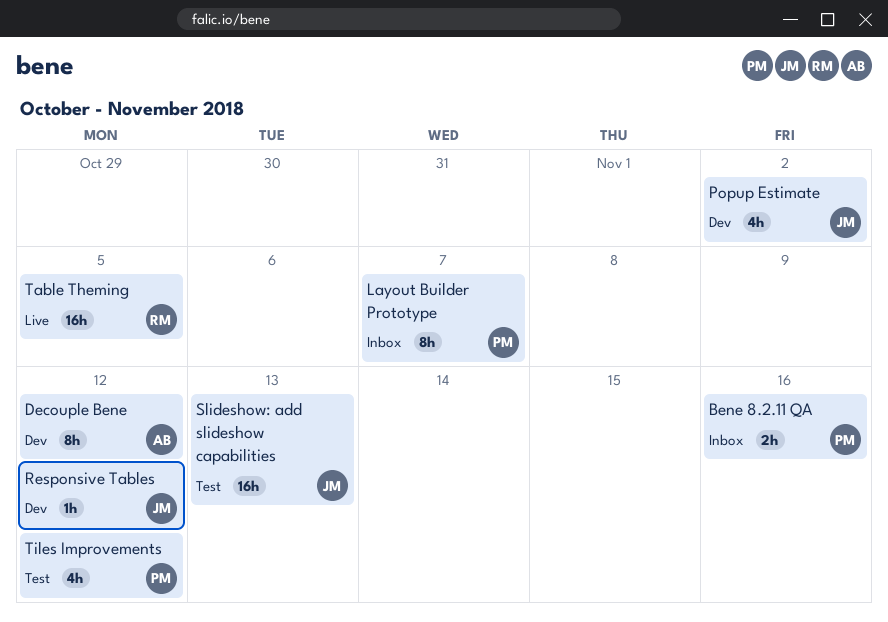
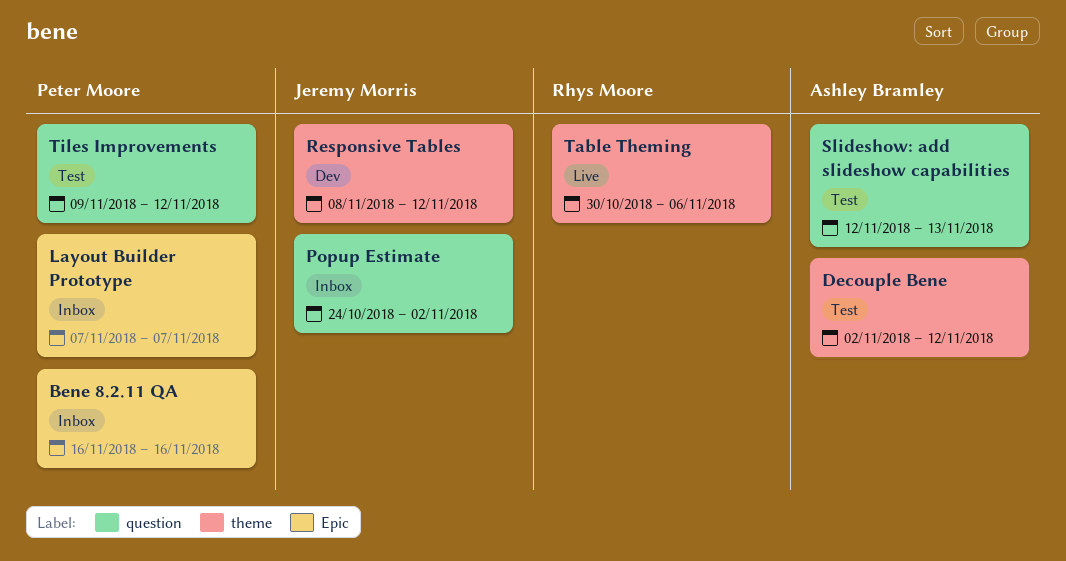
Decouple Bene, status: Dev -> Test
Popup Estimate, status: Dev -> Inbox
Slideshow: add slideshow capabilities, owner: Jeremy Morris -> Ashley Bramley
Table Theming, due: Nov 5 -> Nov 6

